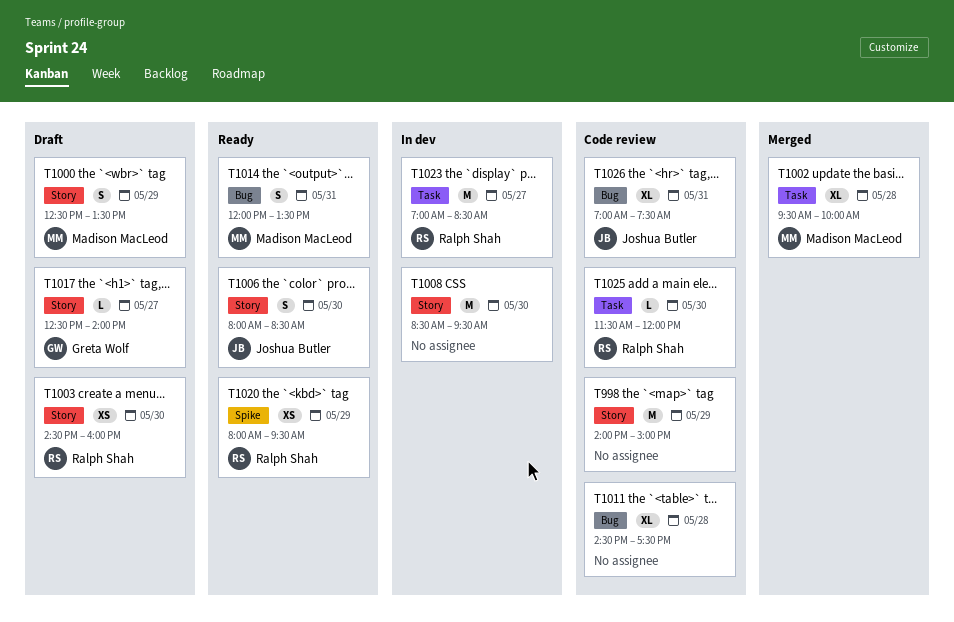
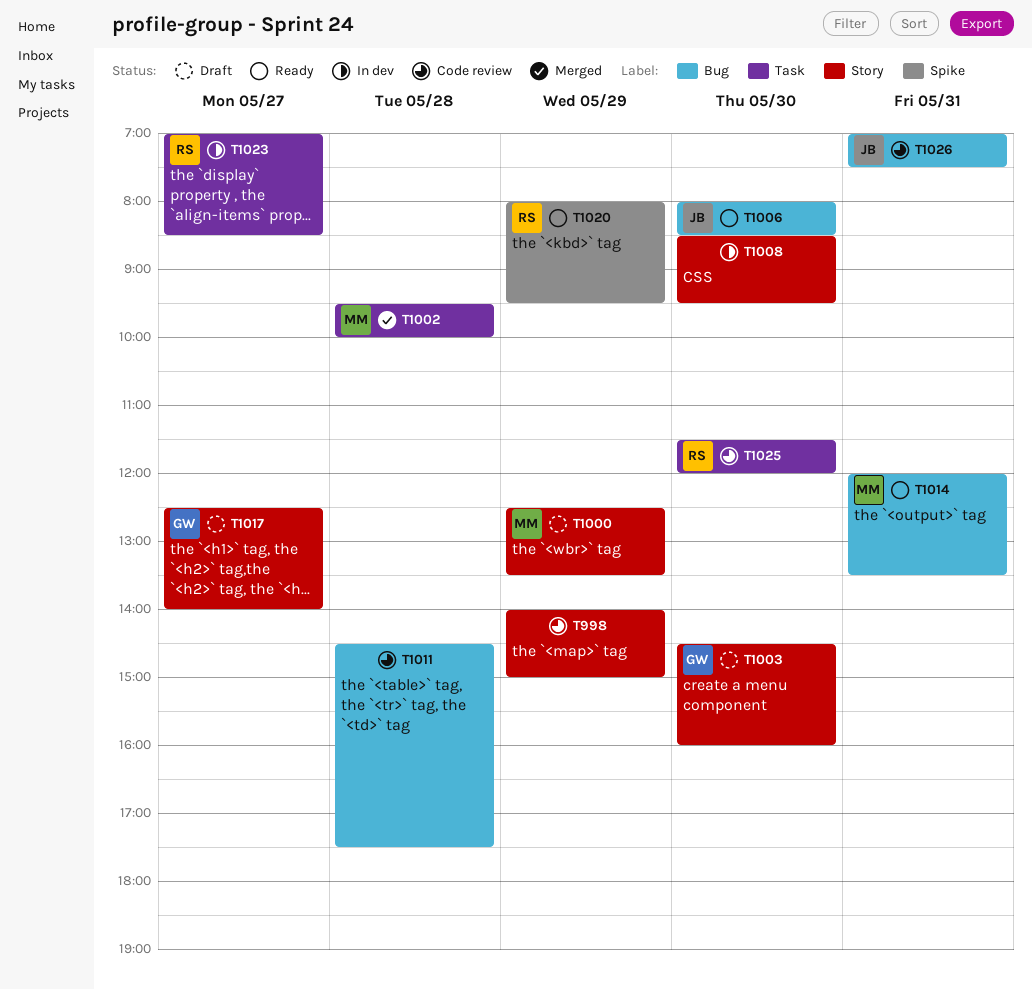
T1003, owner: Ralph Shah -> Greta Wolf
T1006, label: Story -> Bug

